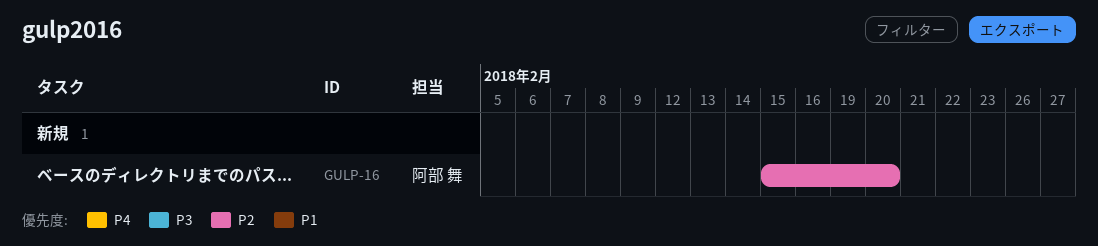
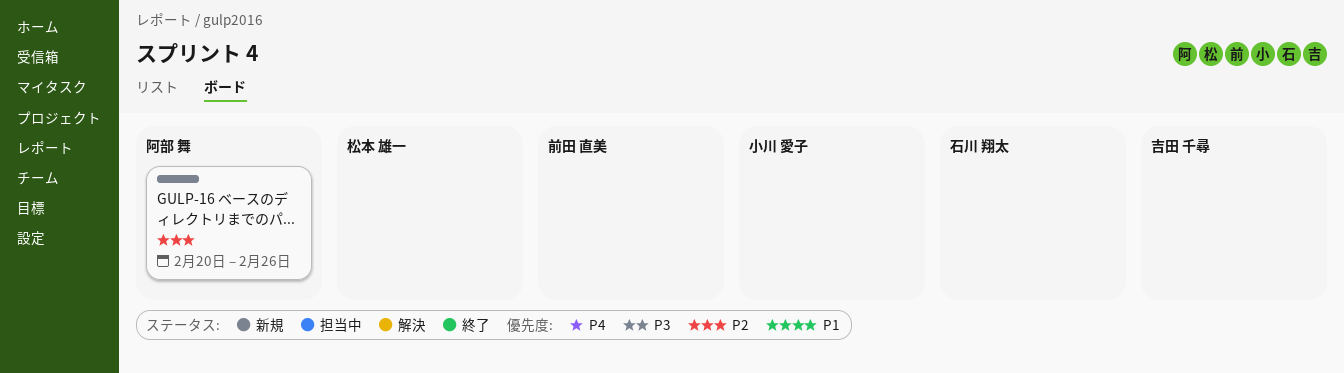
GULP-16, start: Feb 15 -> Feb 20
GULP-16, due: Feb 20 -> Feb 26

